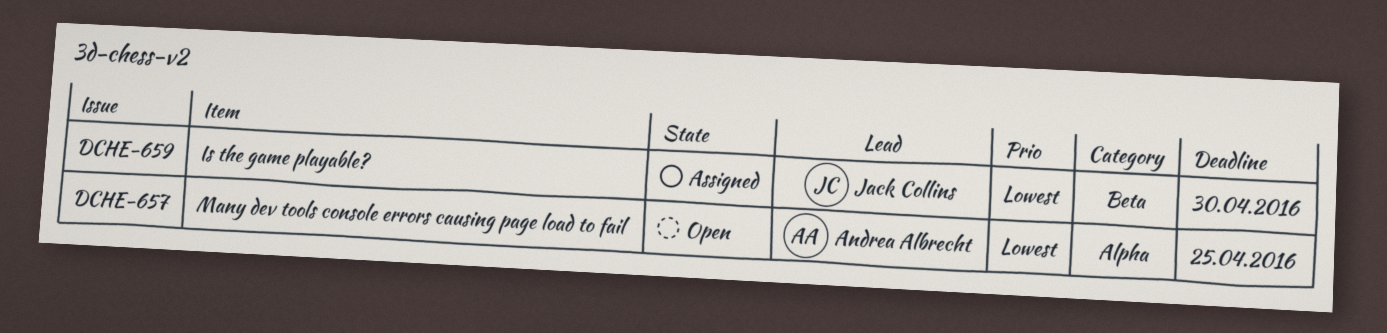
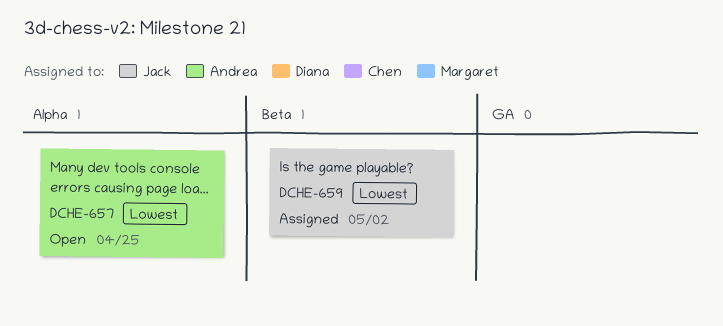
DCHE-659, due: Apr 30 -> May 2

